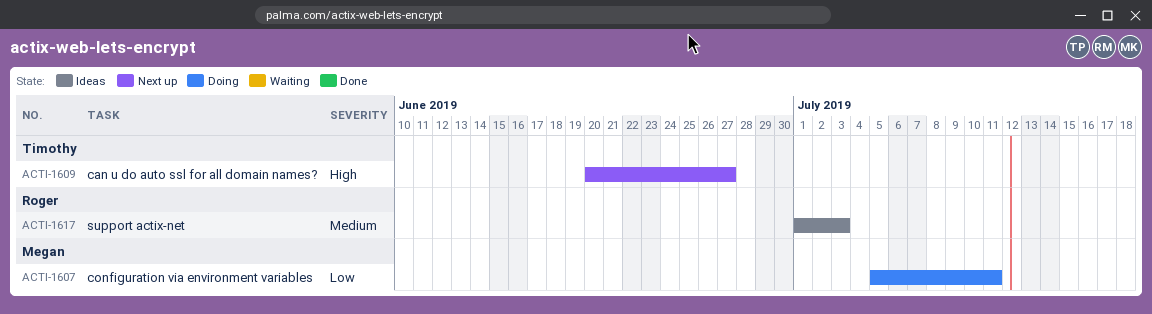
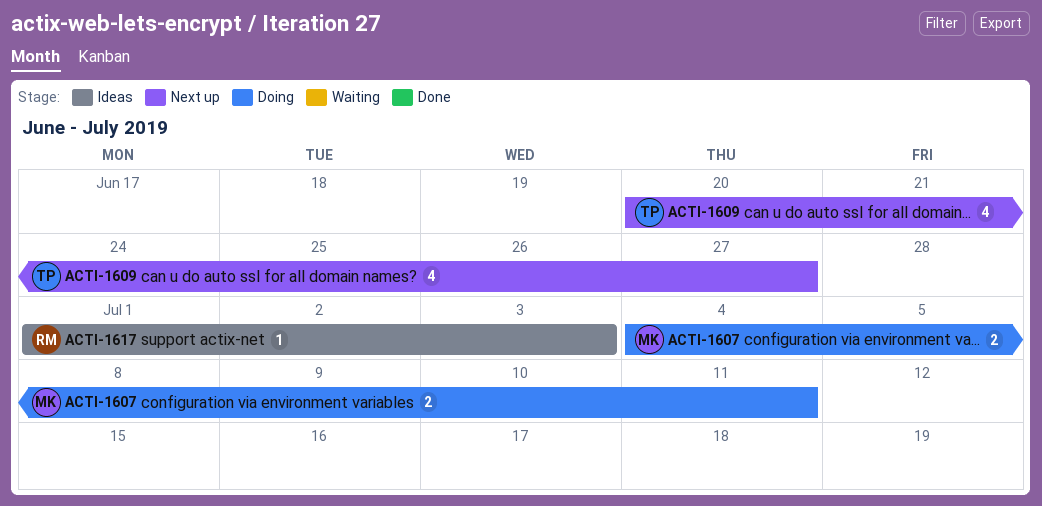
ACTI-1607, start: Jul 5 -> Jul 4

